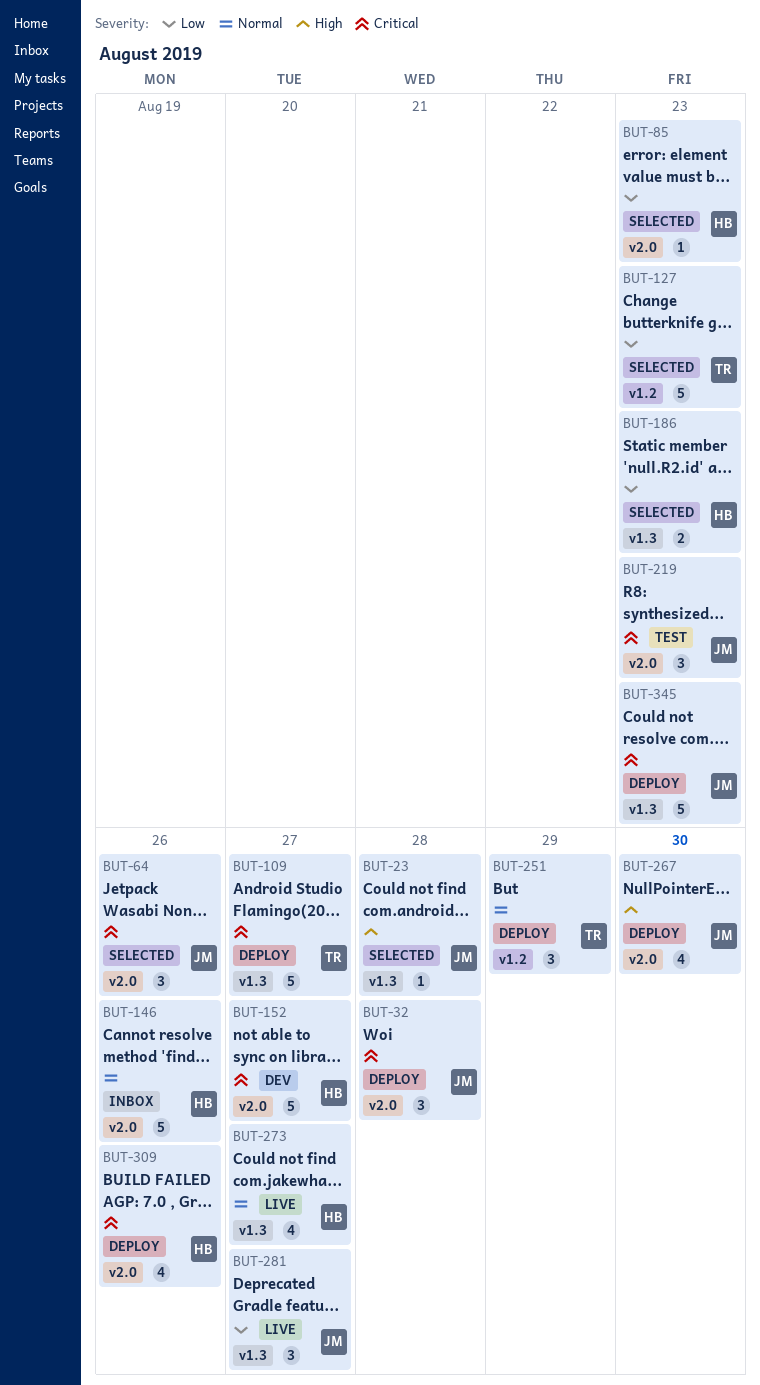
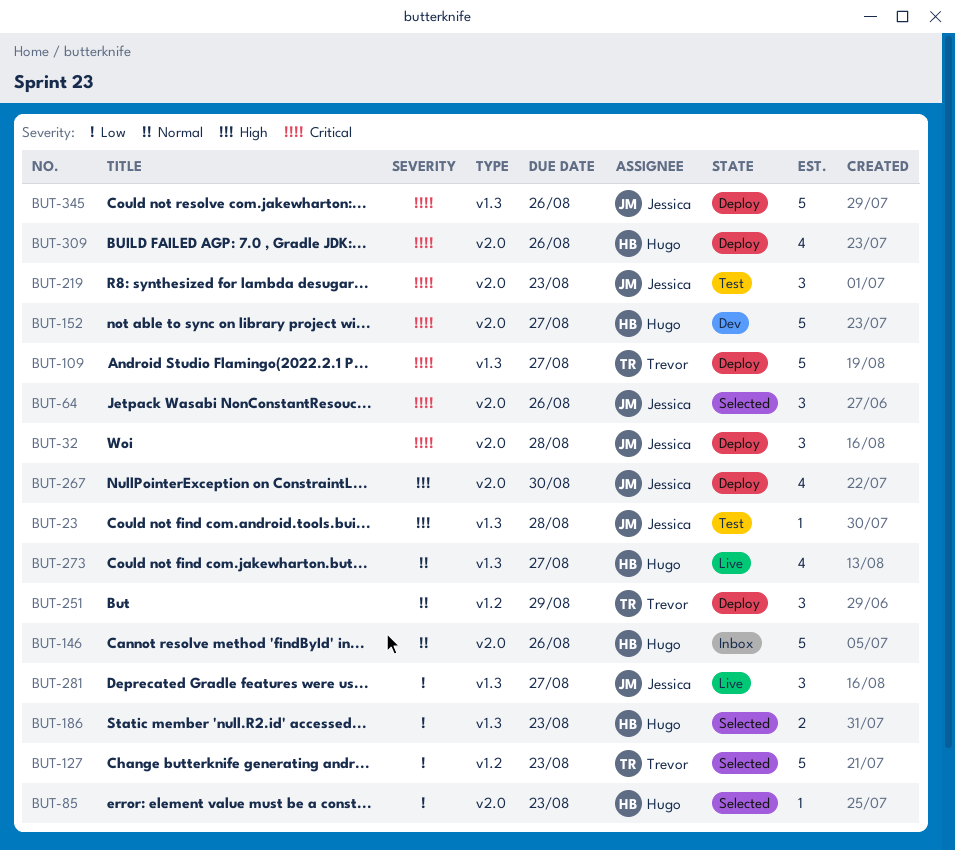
BUT-23, status: Selected -> Test
BUT-345, due: Aug 23 -> Aug 26

